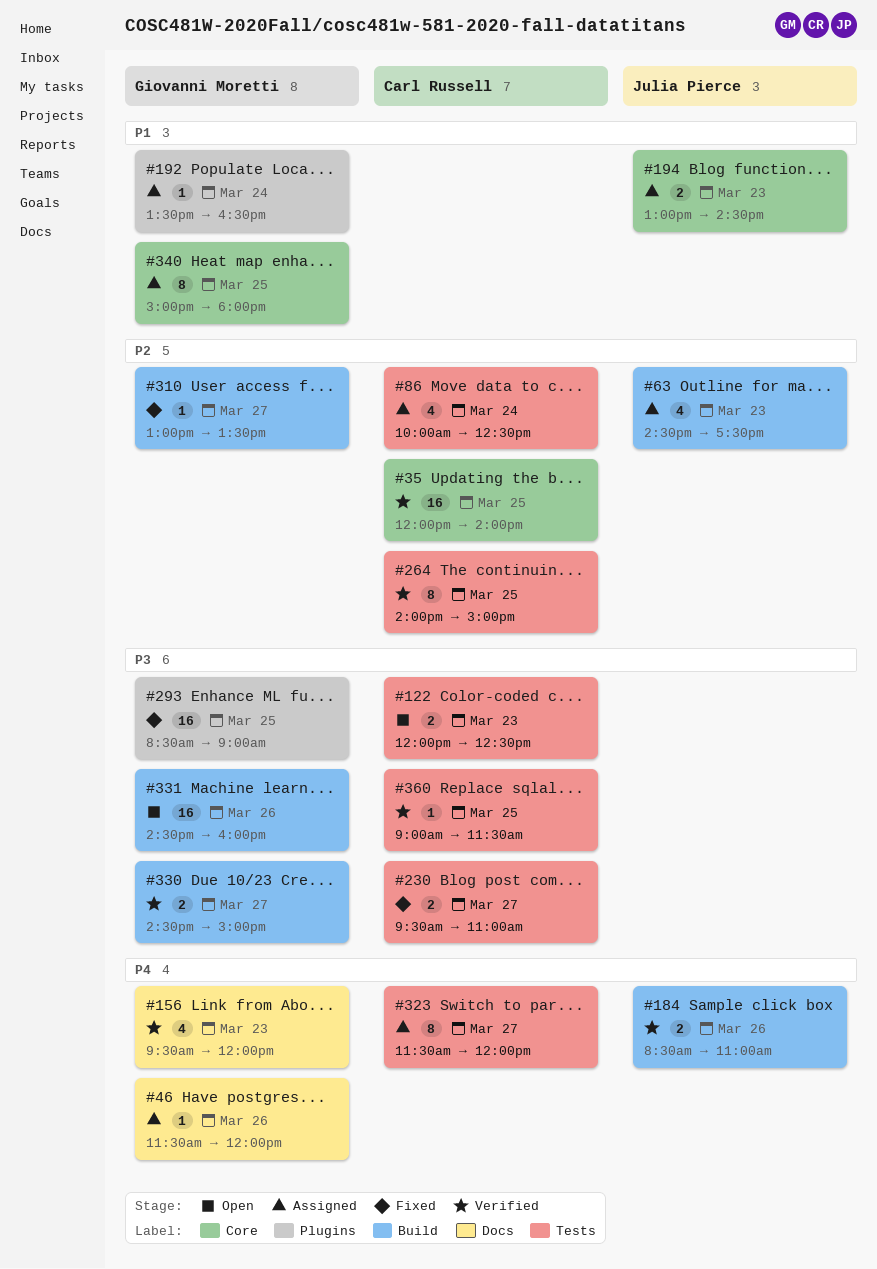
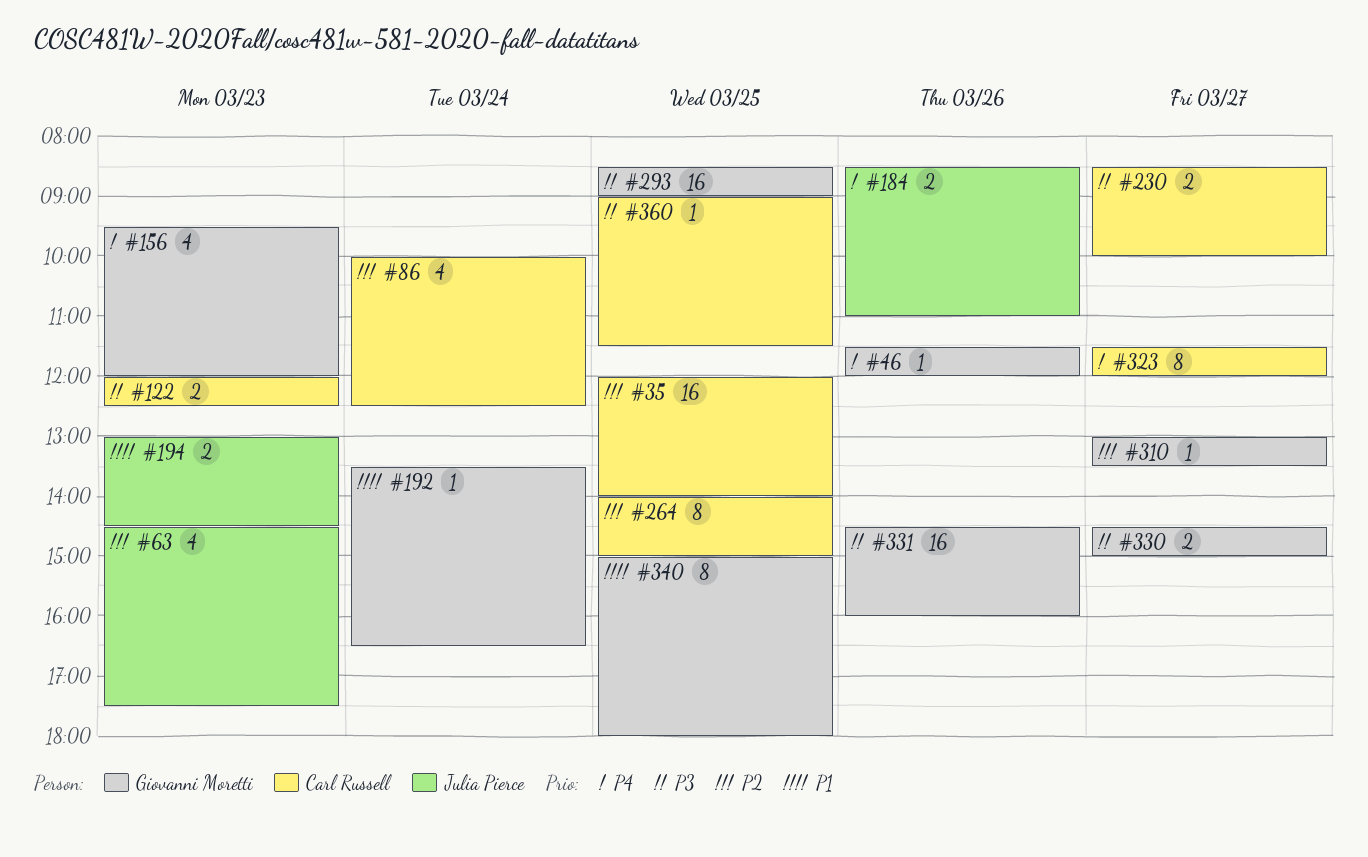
#230, begins: 09:30 -> 08:30
#230, ends: 11:00 -> 10:00

